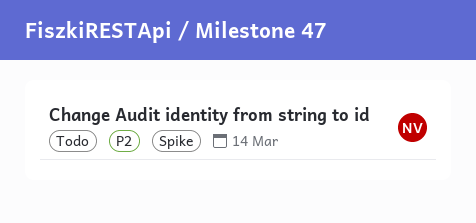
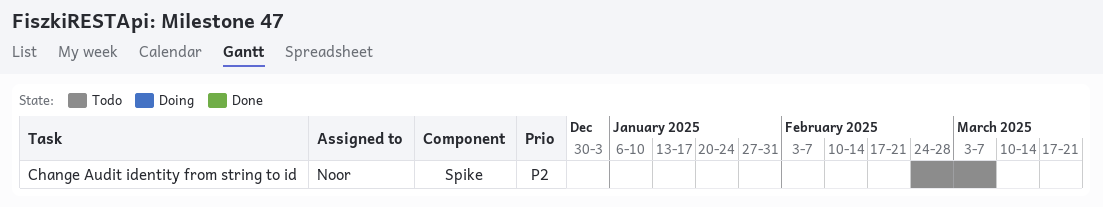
Change Audit identity from string to id, due: Mar 14 -> Mar 7

